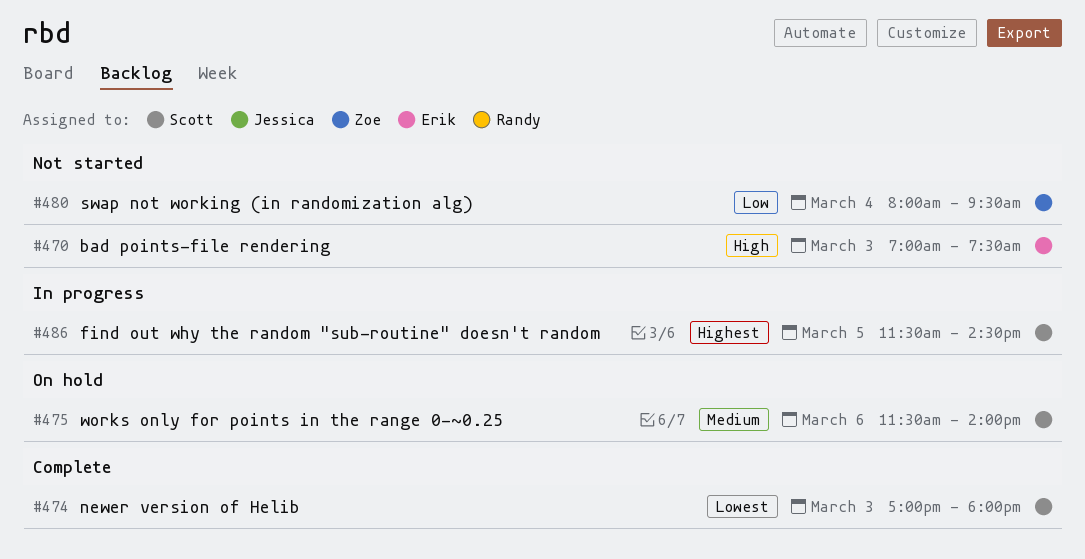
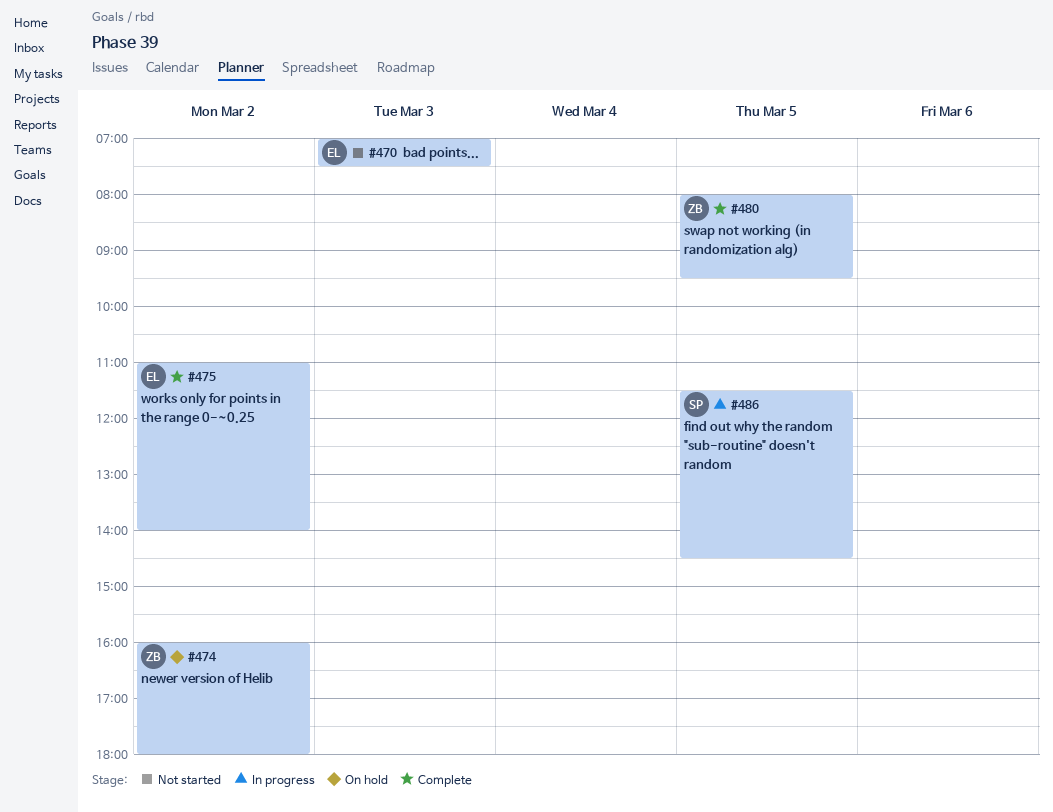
#474, status: Complete -> On hold
#474, owner: Scott -> Zoe
#474, day: Mar 3 -> Mar 2
#474, begins: 17:00 -> 16:00
#475, status: On hold -> Complete
#475, owner: Scott -> Erik
#475, day: Mar 6 -> Mar 2
#475, begins: 11:30 -> 11:00
#480, status: Not started -> Complete
#480, day: Mar 4 -> Mar 5

